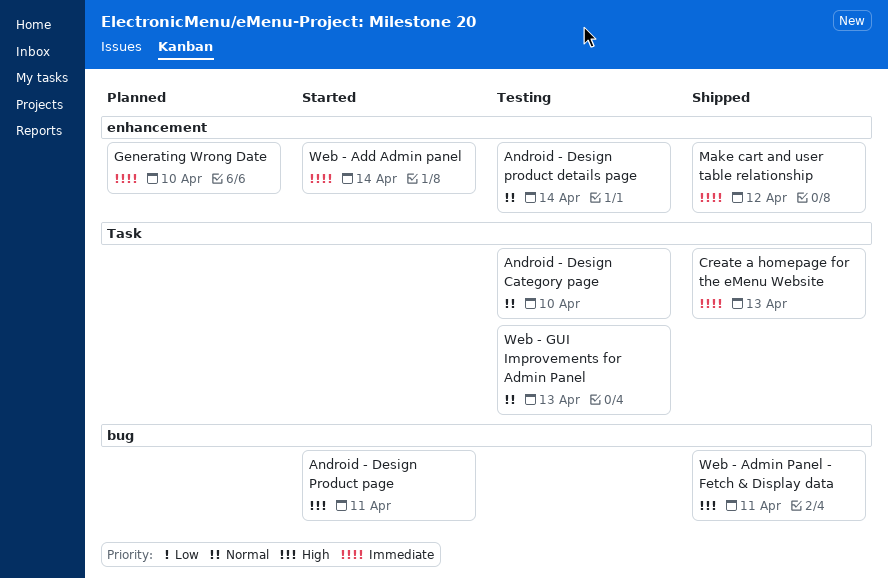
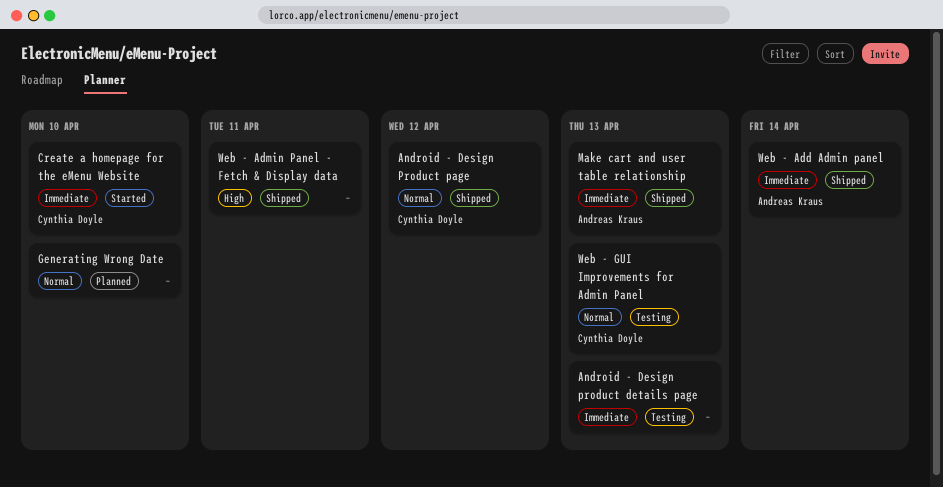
Android - Design Category page: present -> none
Android - Design product details page, priority: Normal -> Immediate
Android - Design product details page, due: Apr 14 -> Apr 13
Android - Design Product page, status: Started -> Shipped
Android - Design Product page, priority: High -> Normal
Android - Design Product page, due: Apr 11 -> Apr 12
Create a homepage for the eMenu Website, status: Shipped -> Started
Create a homepage for the eMenu Website, due: Apr 13 -> Apr 10
Generating Wrong Date, priority: Immediate -> Normal
Make cart and user table relationship, due: Apr 12 -> Apr 13
Web - Add Admin panel, status: Started -> Shipped

